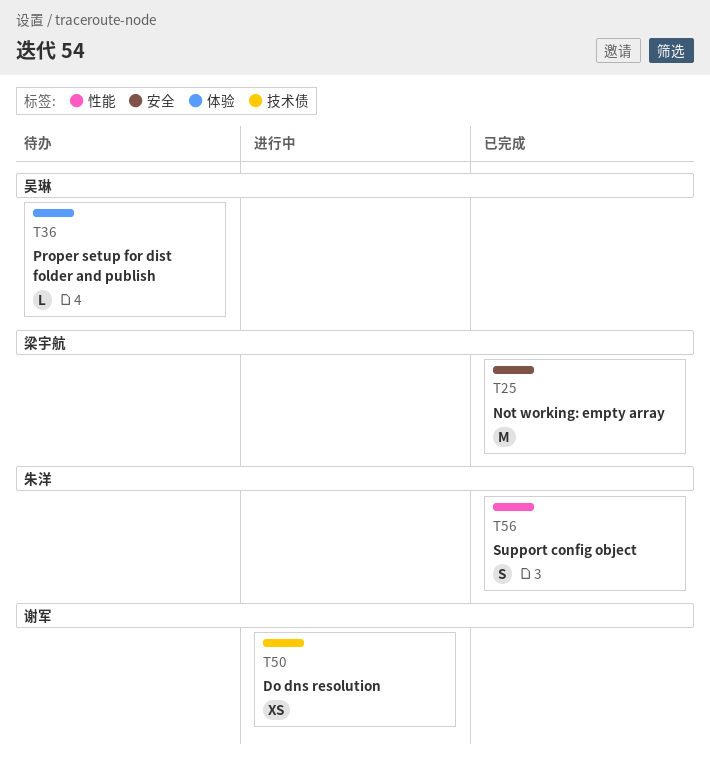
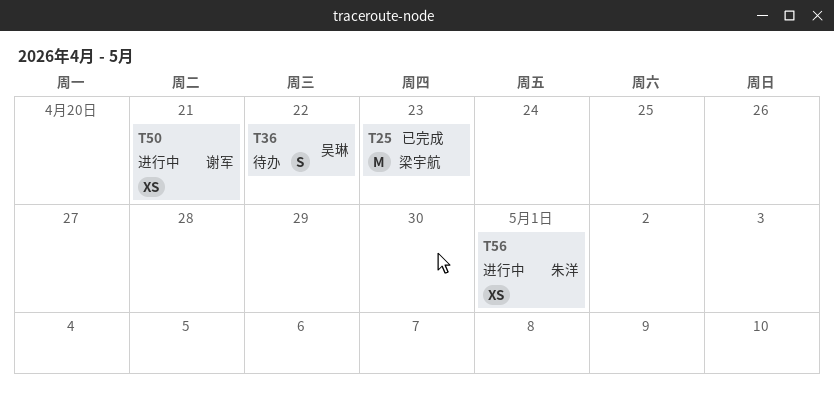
T36, estimate: L -> S
T56, status: 已完成 -> 进行中
T56, estimate: S -> XS

